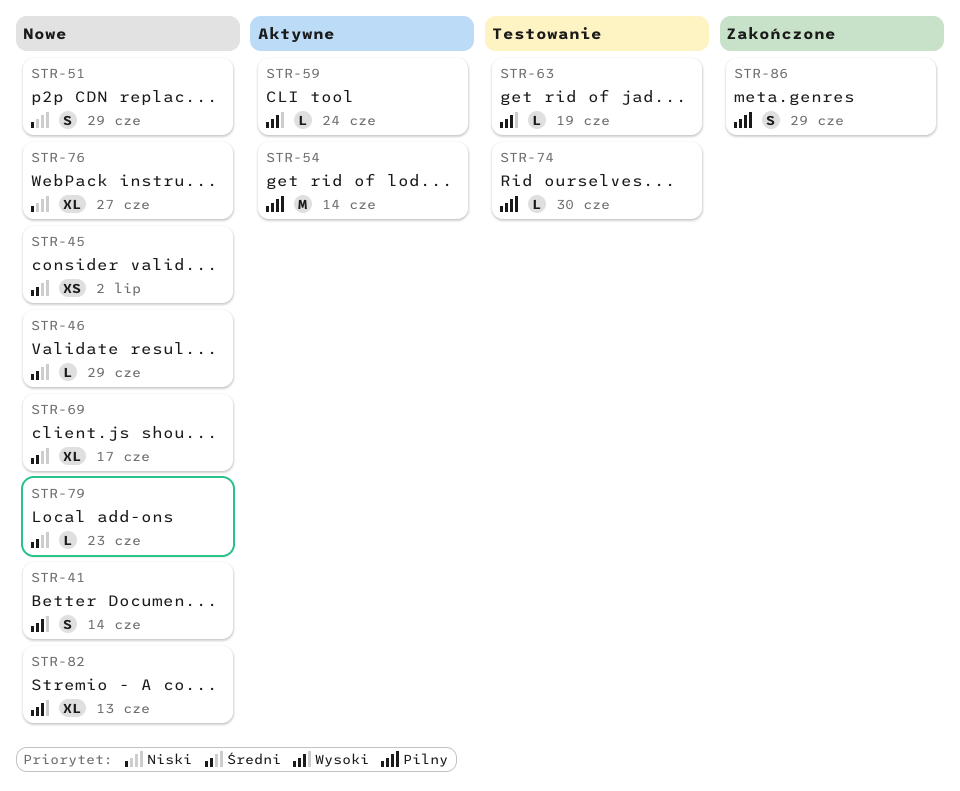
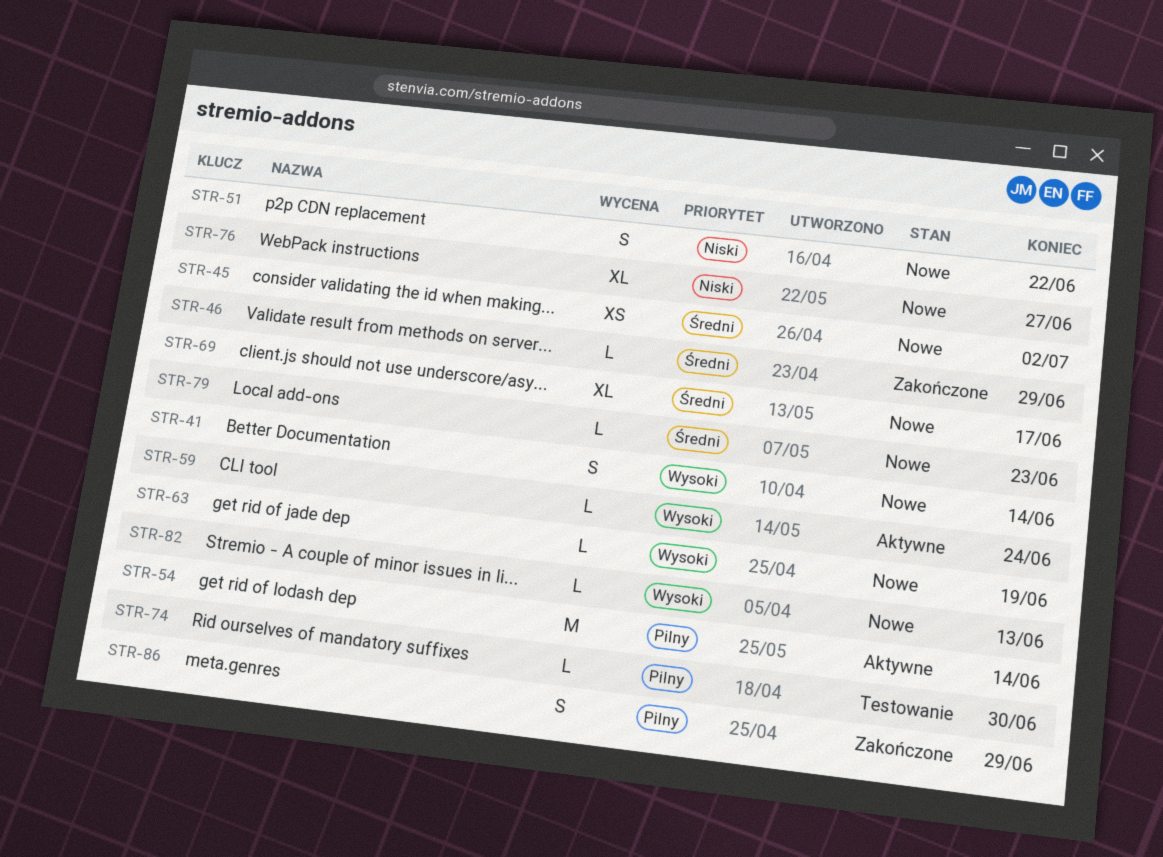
STR-46, status: Nowe -> Zakończone
STR-51, due: Jun 29 -> Jun 22
STR-63, status: Testowanie -> Nowe
STR-82, estimate: XL -> L

